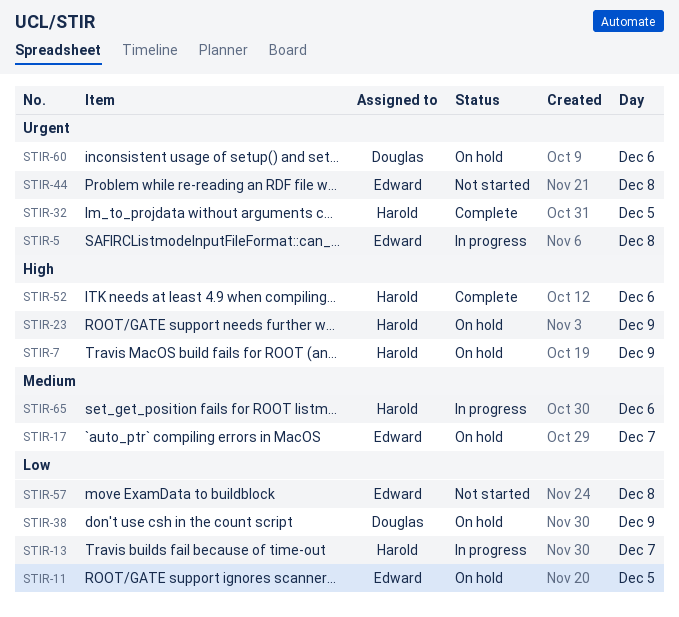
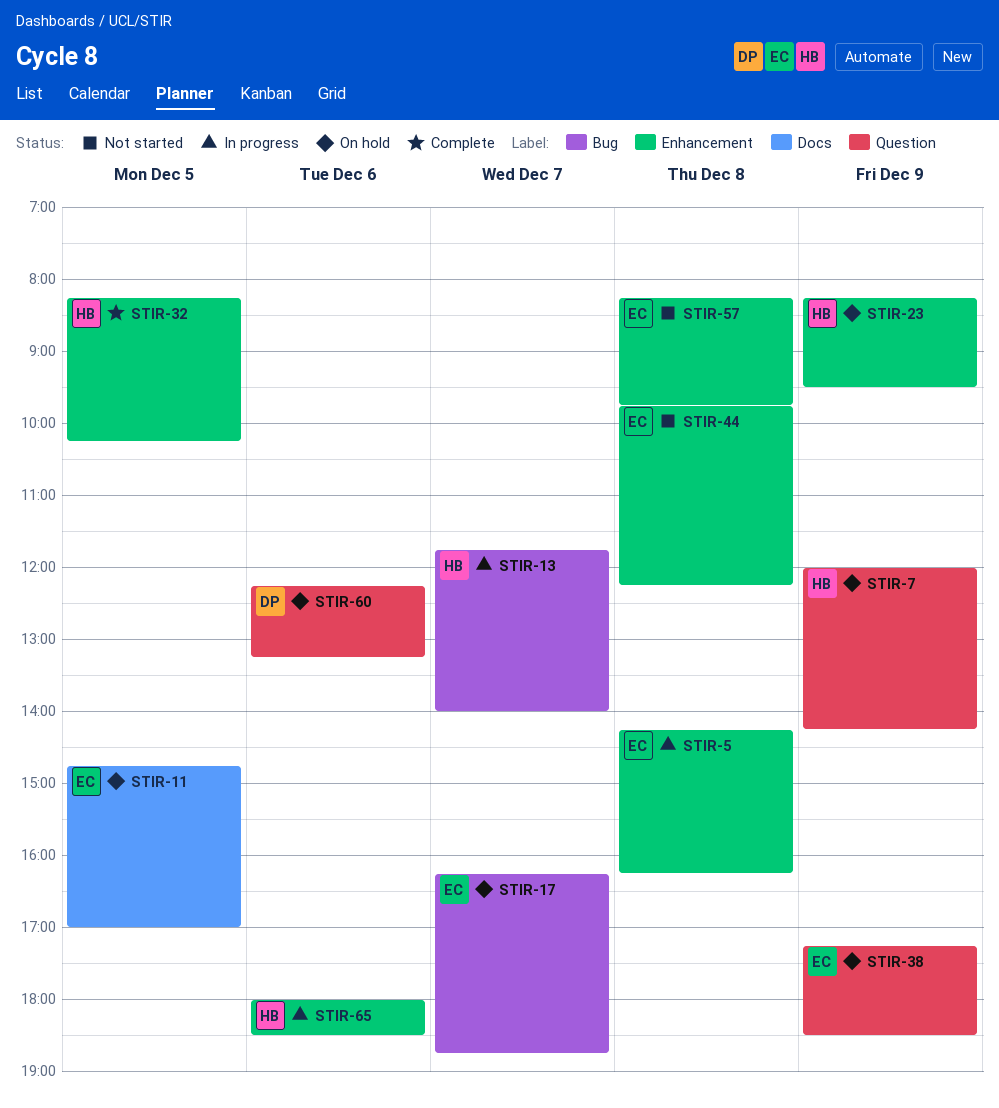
STIR-38, owner: Douglas -> Edward
STIR-52: present -> none

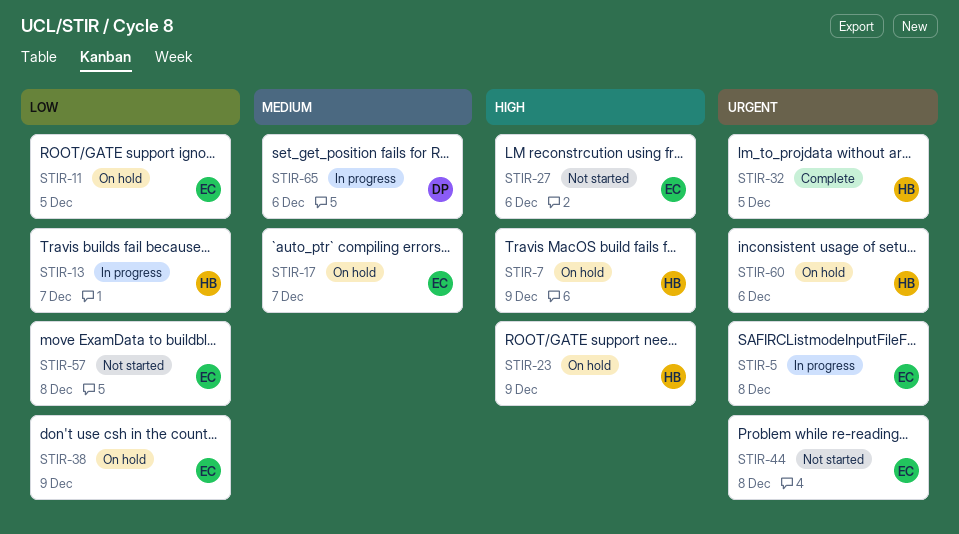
STIR-27: none -> present
STIR-60, owner: DP -> HB
STIR-65, owner: HB -> DP

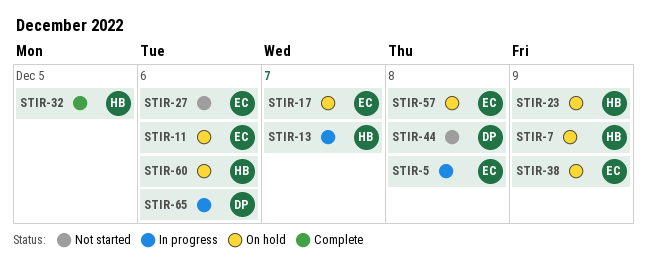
STIR-11, day: Dec 5 -> Dec 6
STIR-44, owner: EC -> DP
STIR-57, status: Not started -> On hold

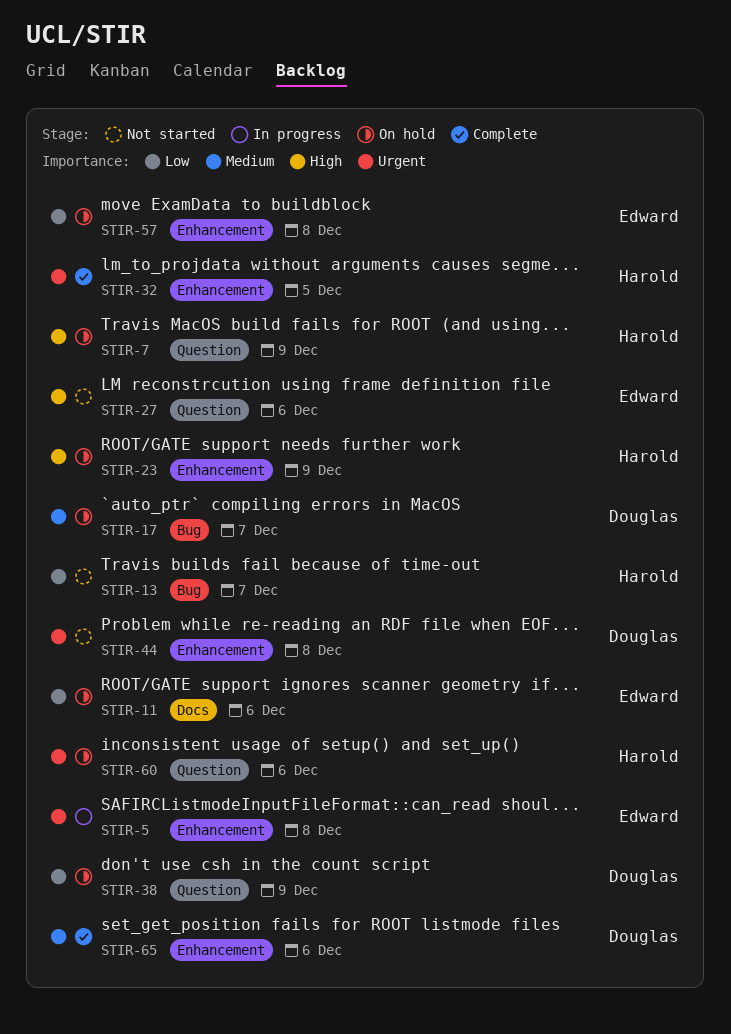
STIR-13, status: In progress -> Not started
STIR-17, owner: Edward -> Douglas
STIR-38, owner: Edward -> Douglas
STIR-65, status: In progress -> Complete

